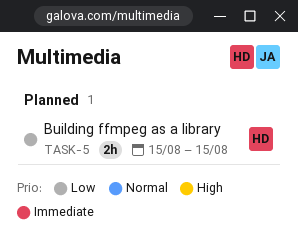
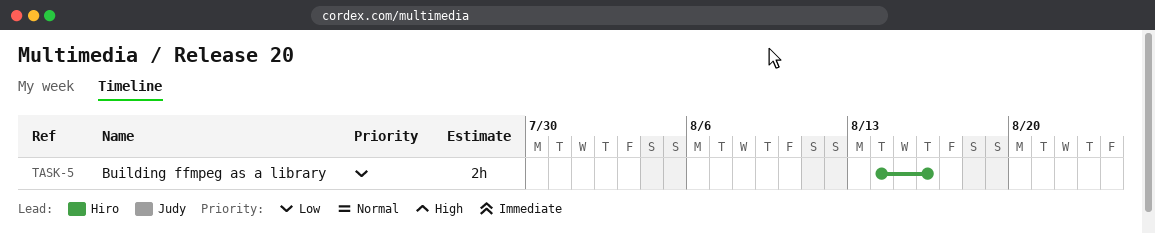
TASK-5, start: Aug 15 -> Aug 14
TASK-5, due: Aug 15 -> Aug 16

